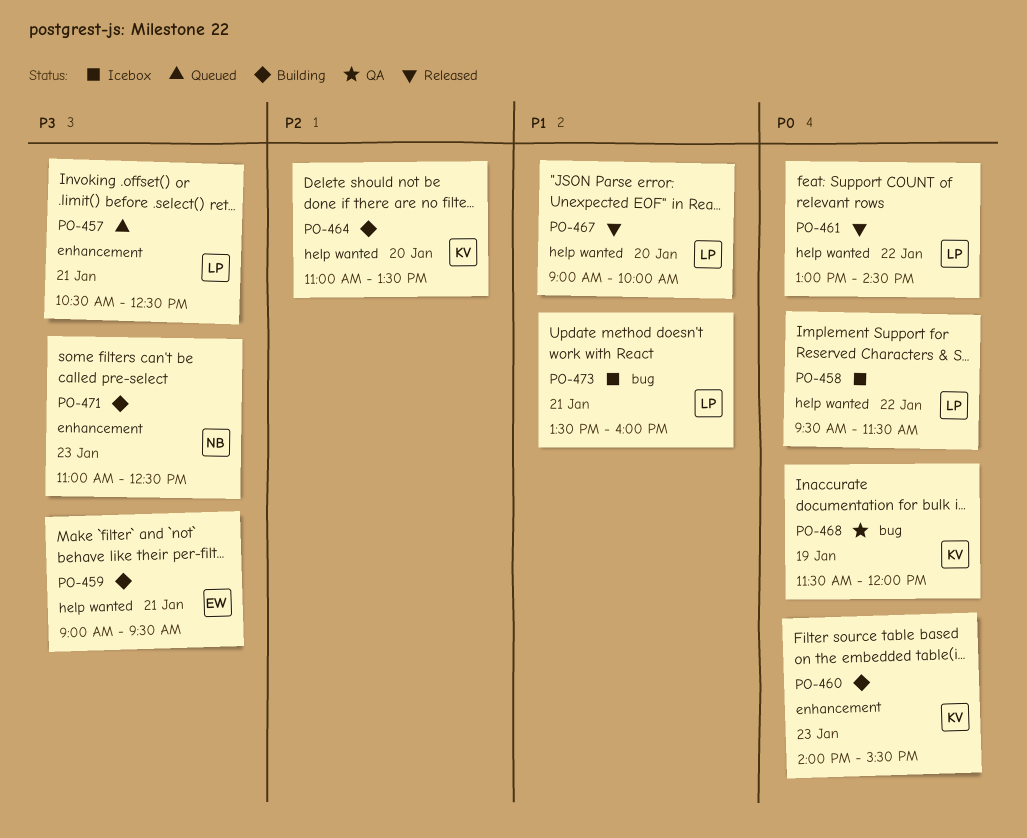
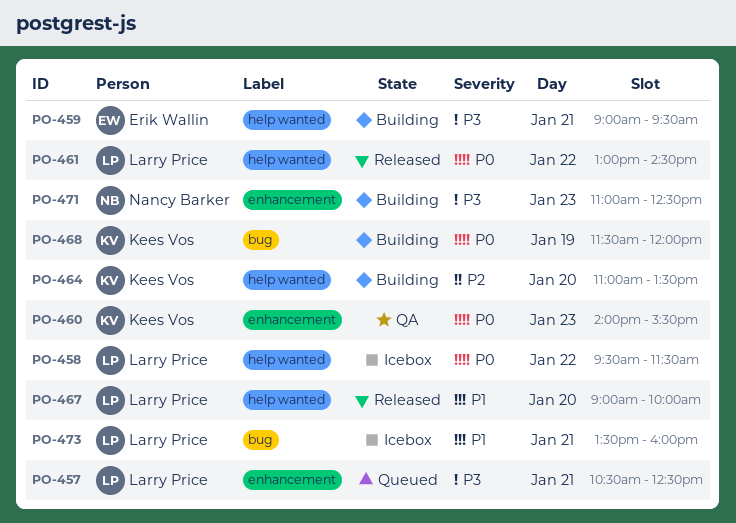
PO-460, status: Building -> QA
PO-468, status: QA -> Building

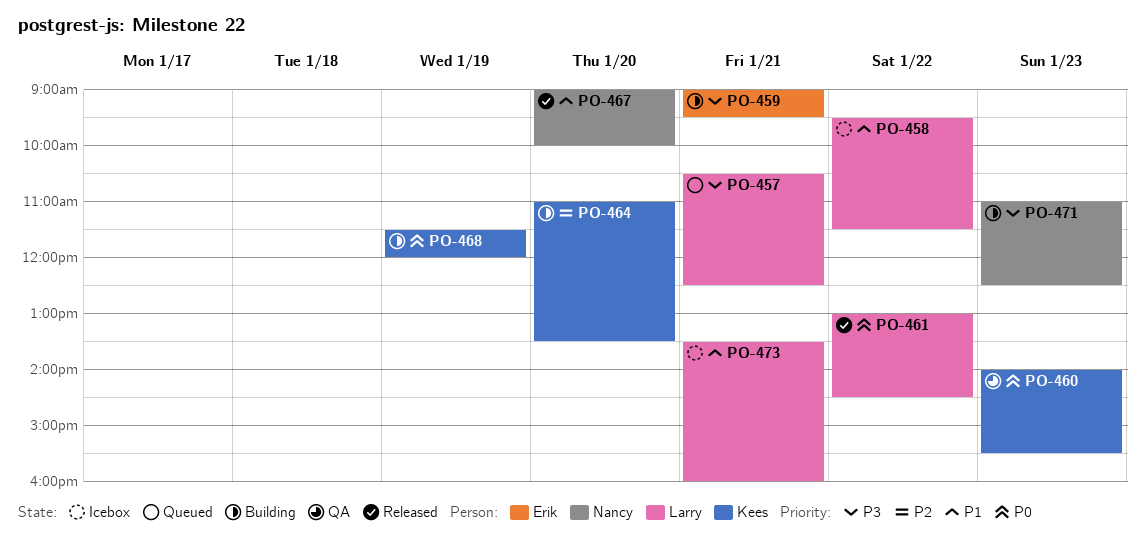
PO-458, priority: P0 -> P1
PO-467, owner: Larry Price -> Nancy Barker

